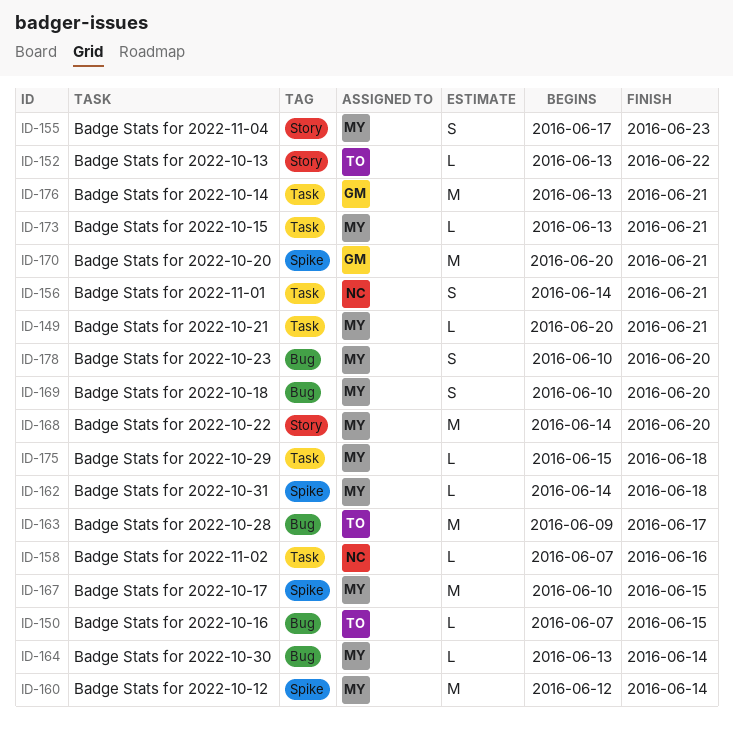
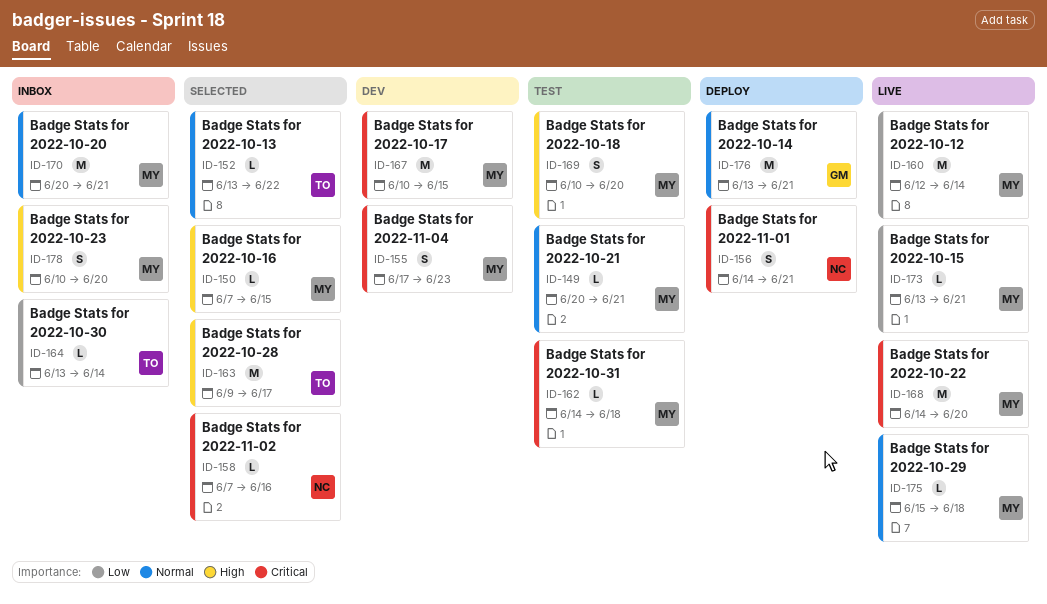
ID-150, owner: TO -> MY
ID-164, owner: MY -> TO
ID-170, owner: GM -> MY

